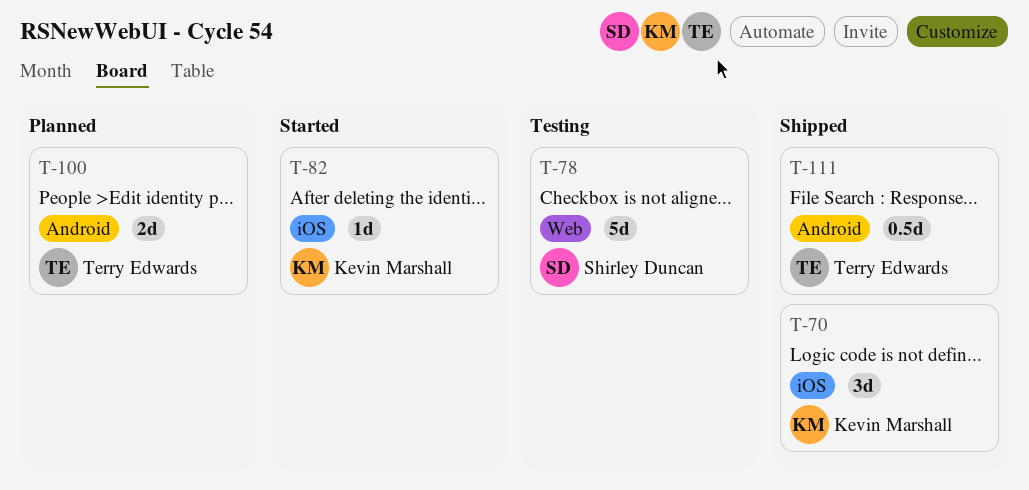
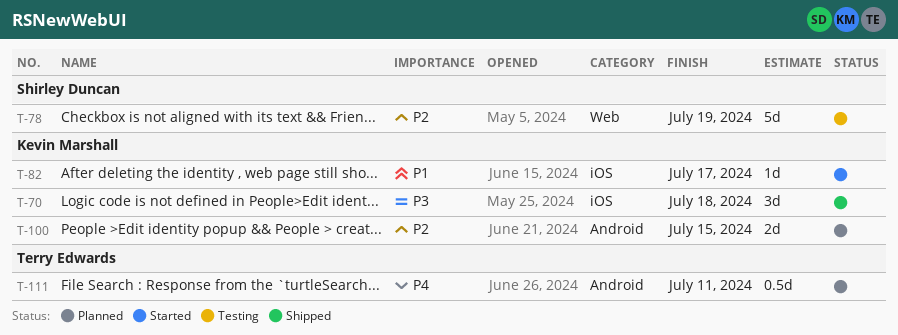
T-100, owner: Terry Edwards -> Kevin Marshall
T-111, status: Shipped -> Planned

